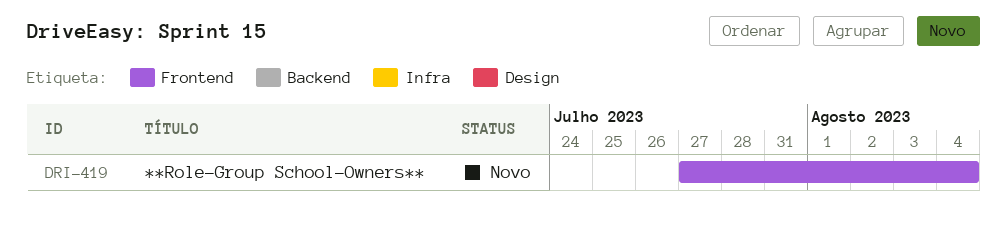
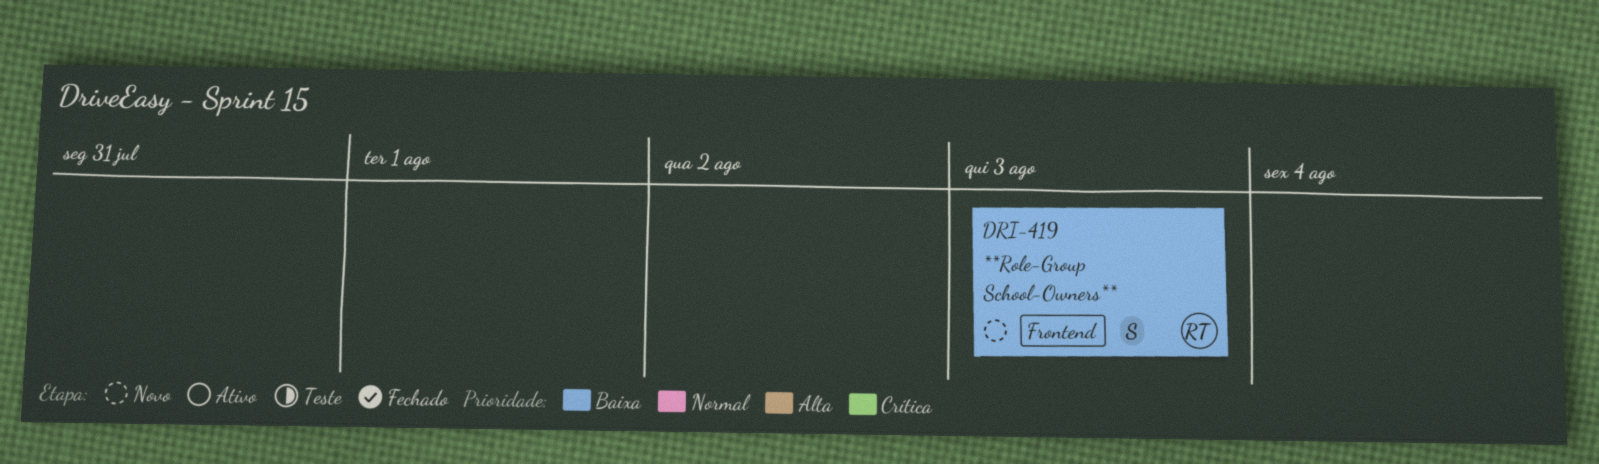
DRI-419, due: Aug 4 -> Aug 3

